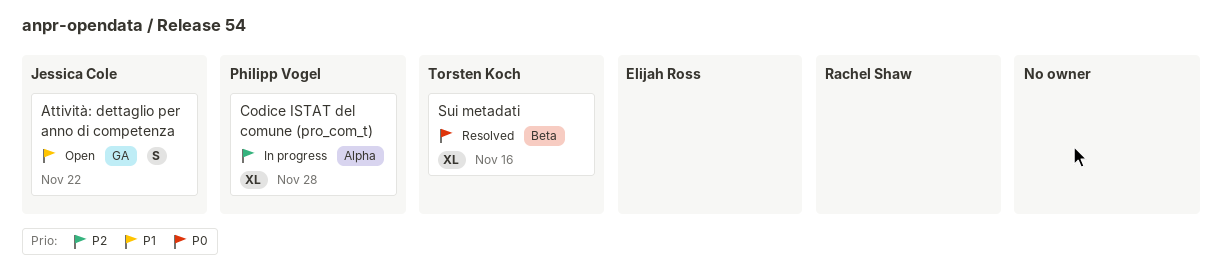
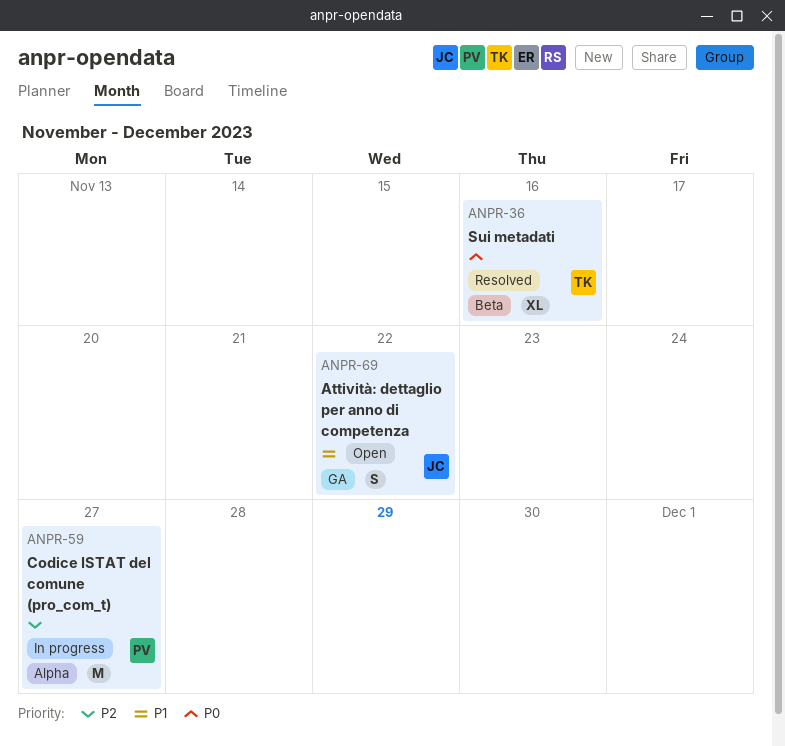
Codice ISTAT del comune (pro_com_t), estimate: XL -> M
Codice ISTAT del comune (pro_com_t), due: Nov 28 -> Nov 27

